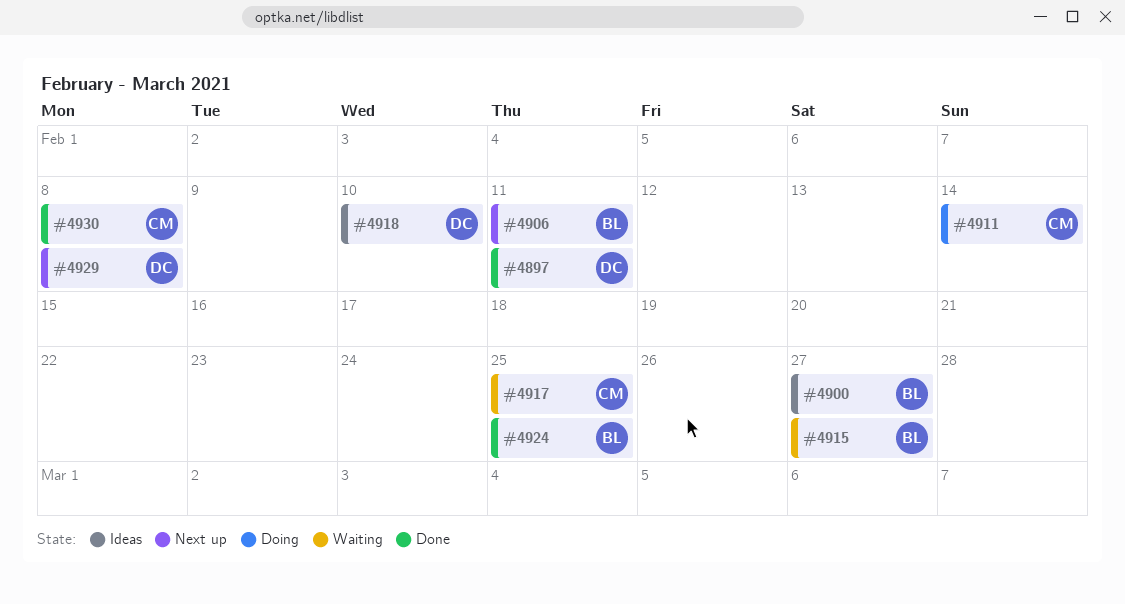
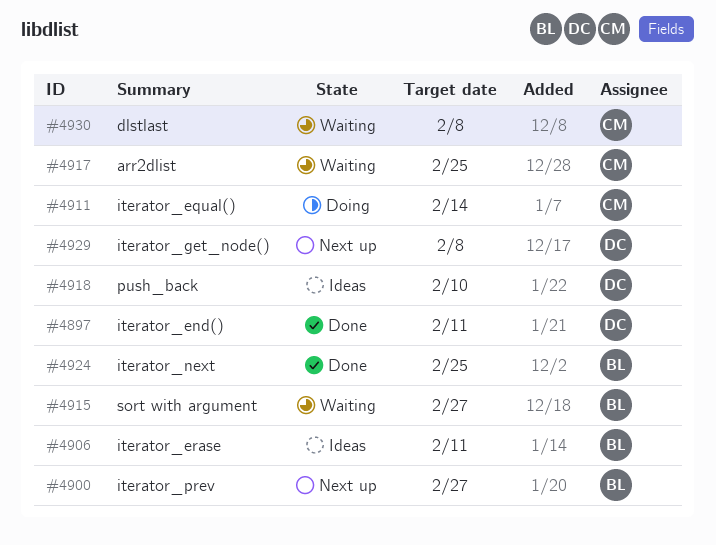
#4900, status: Ideas -> Next up
#4906, status: Next up -> Ideas
#4930, status: Done -> Waiting

